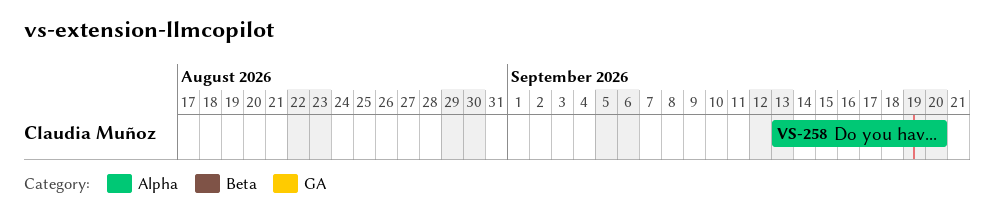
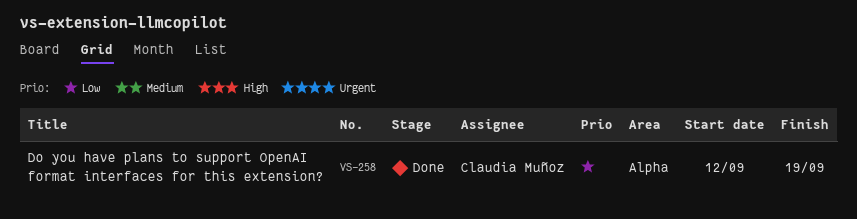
VS-258, start: Sep 13 -> Sep 12
VS-258, due: Sep 20 -> Sep 19

